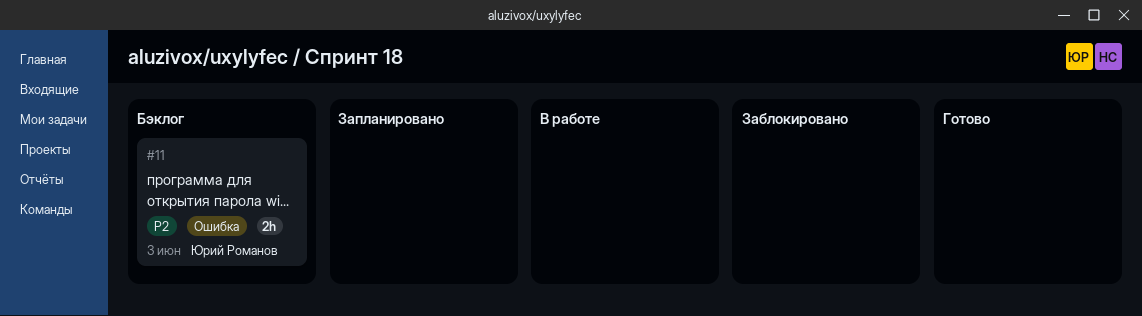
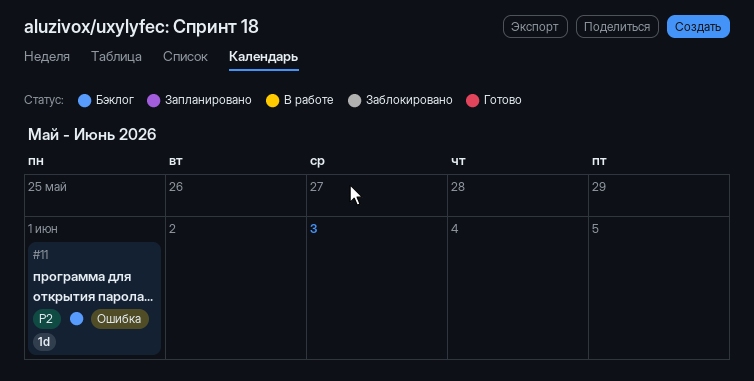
#11, estimate: 2h -> 1d
#11, due: Jun 3 -> Jun 1

